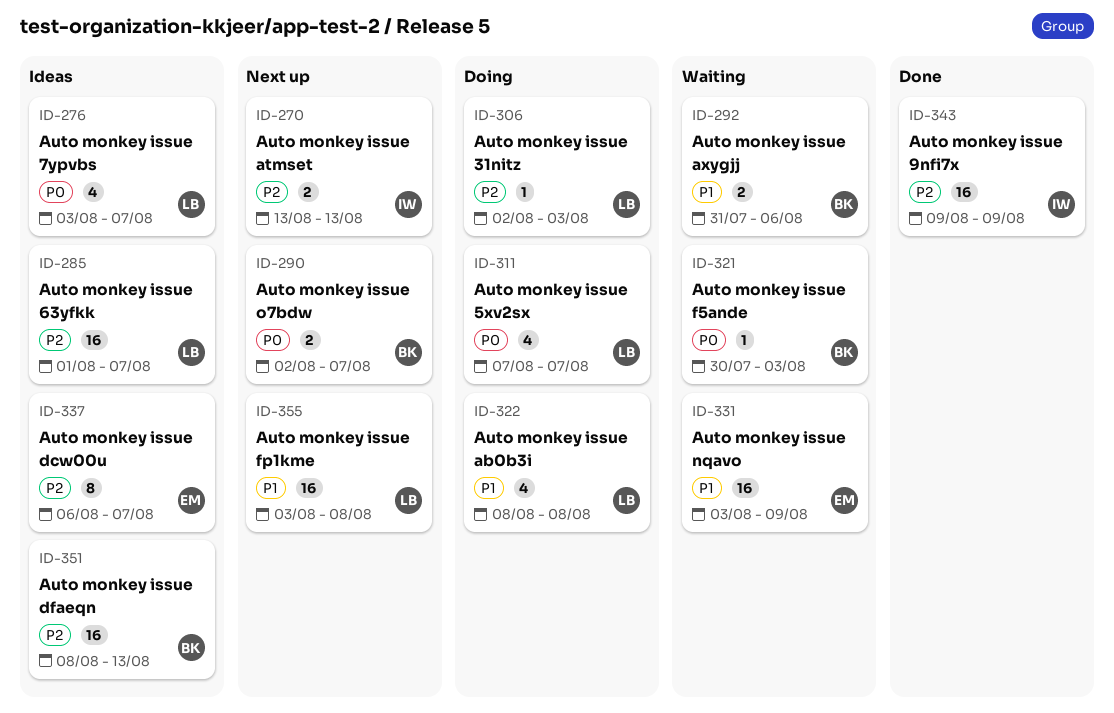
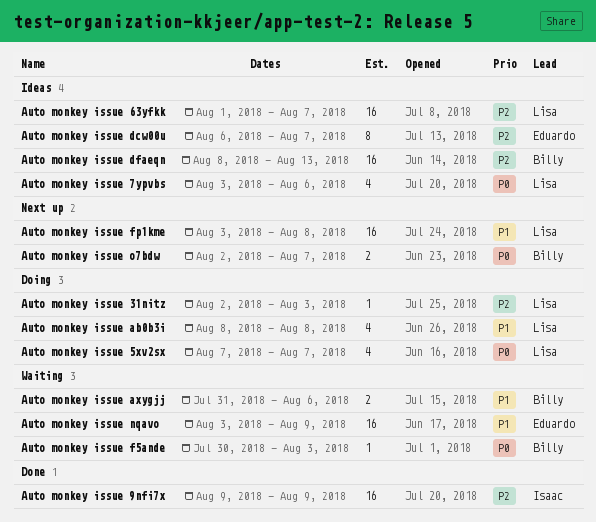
Auto monkey issue 7ypvbs, due: Aug 7 -> Aug 6
Auto monkey issue atmset: present -> none

